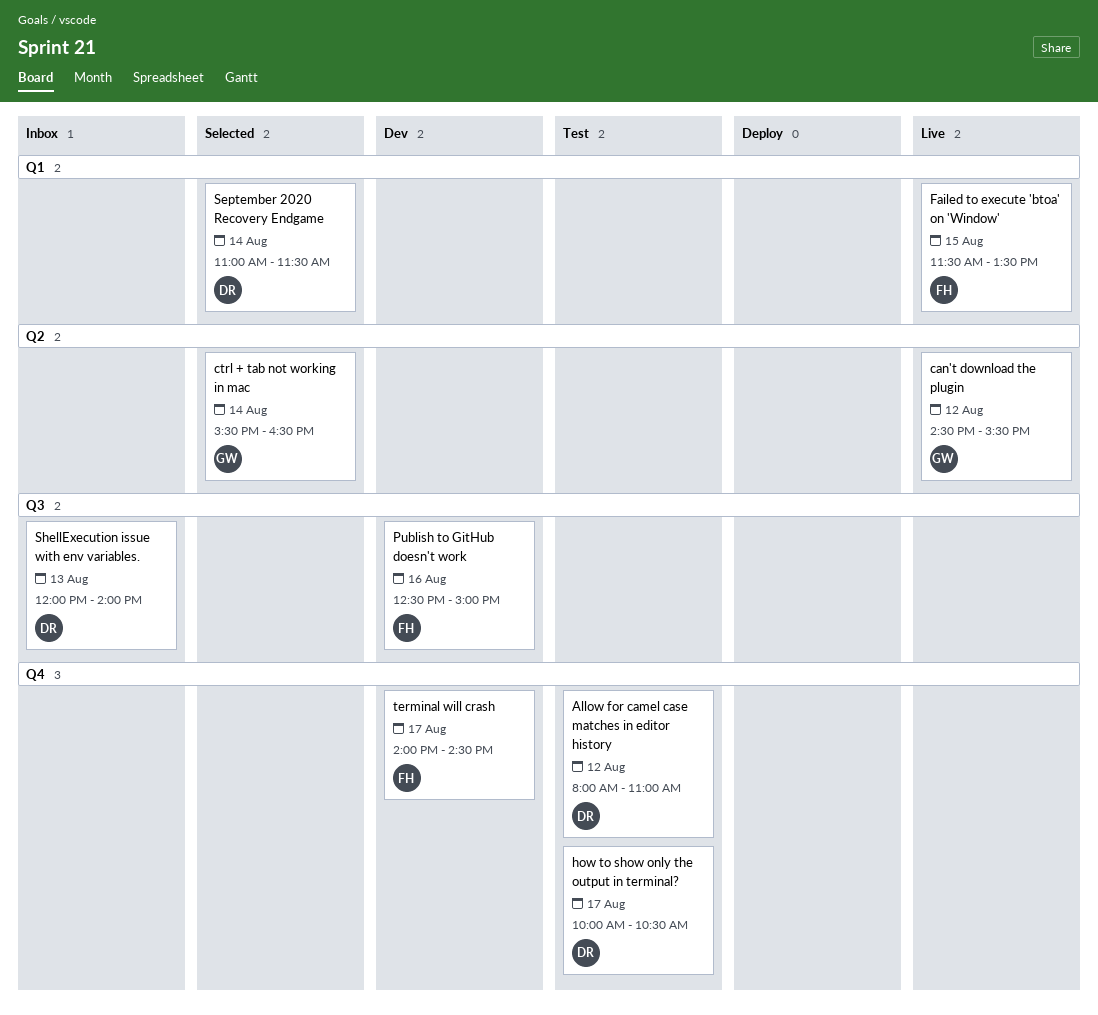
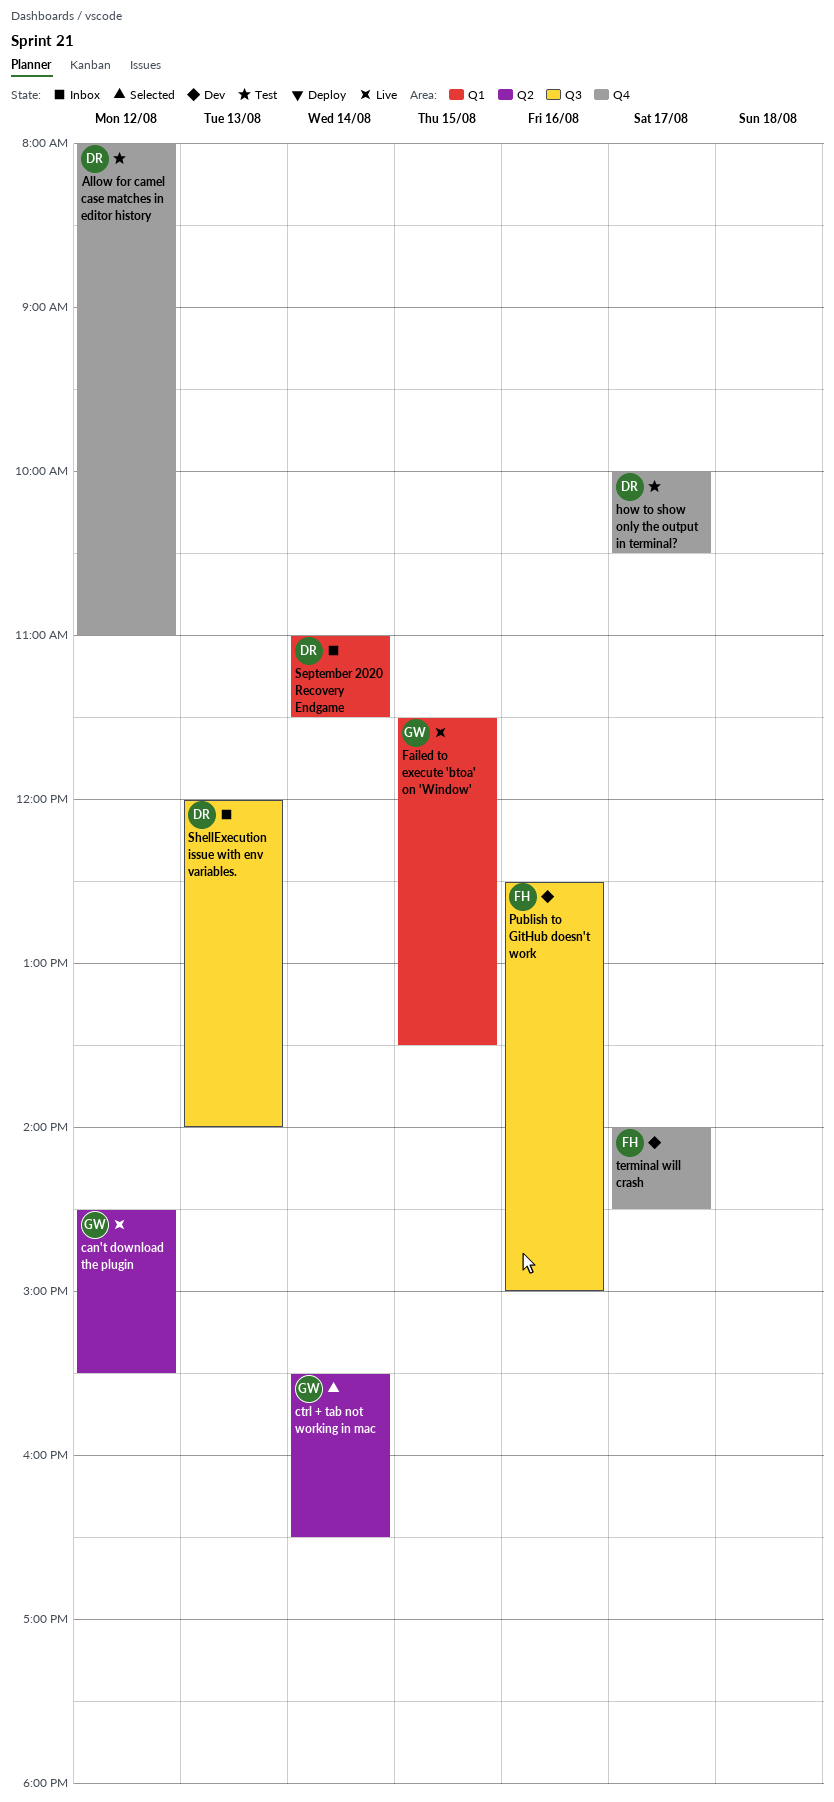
Failed to execute 'btoa' on 'Window', owner: FH -> GW
September 2020 Recovery Endgame, status: Selected -> Inbox

